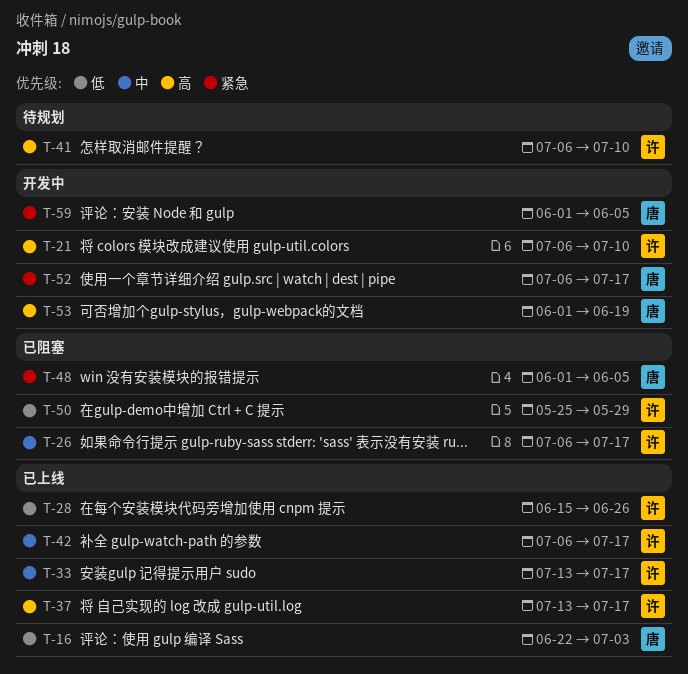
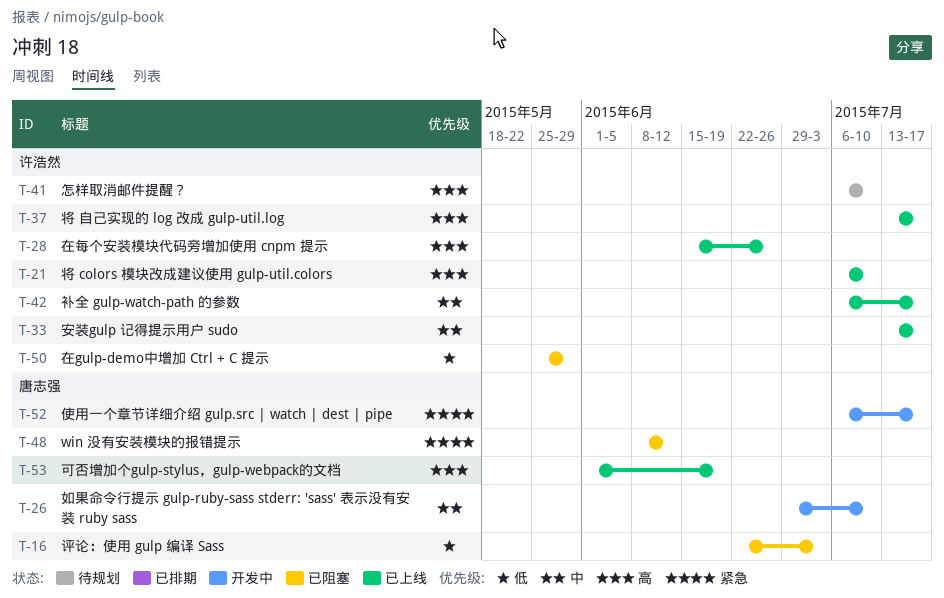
T-16, status: 已上线 -> 已阻塞
T-21, status: 开发中 -> 已上线
T-26, status: 已阻塞 -> 开发中
T-26, owner: 许浩然 -> 唐志强
T-26, start: Jul 6 -> Jun 29
T-26, due: Jul 17 -> Jul 10
T-28, priority: 低 -> 高
T-48, start: Jun 1 -> Jun 8
T-48, due: Jun 5 -> Jun 12
T-53, status: 开发中 -> 已上线
T-59: present -> none

